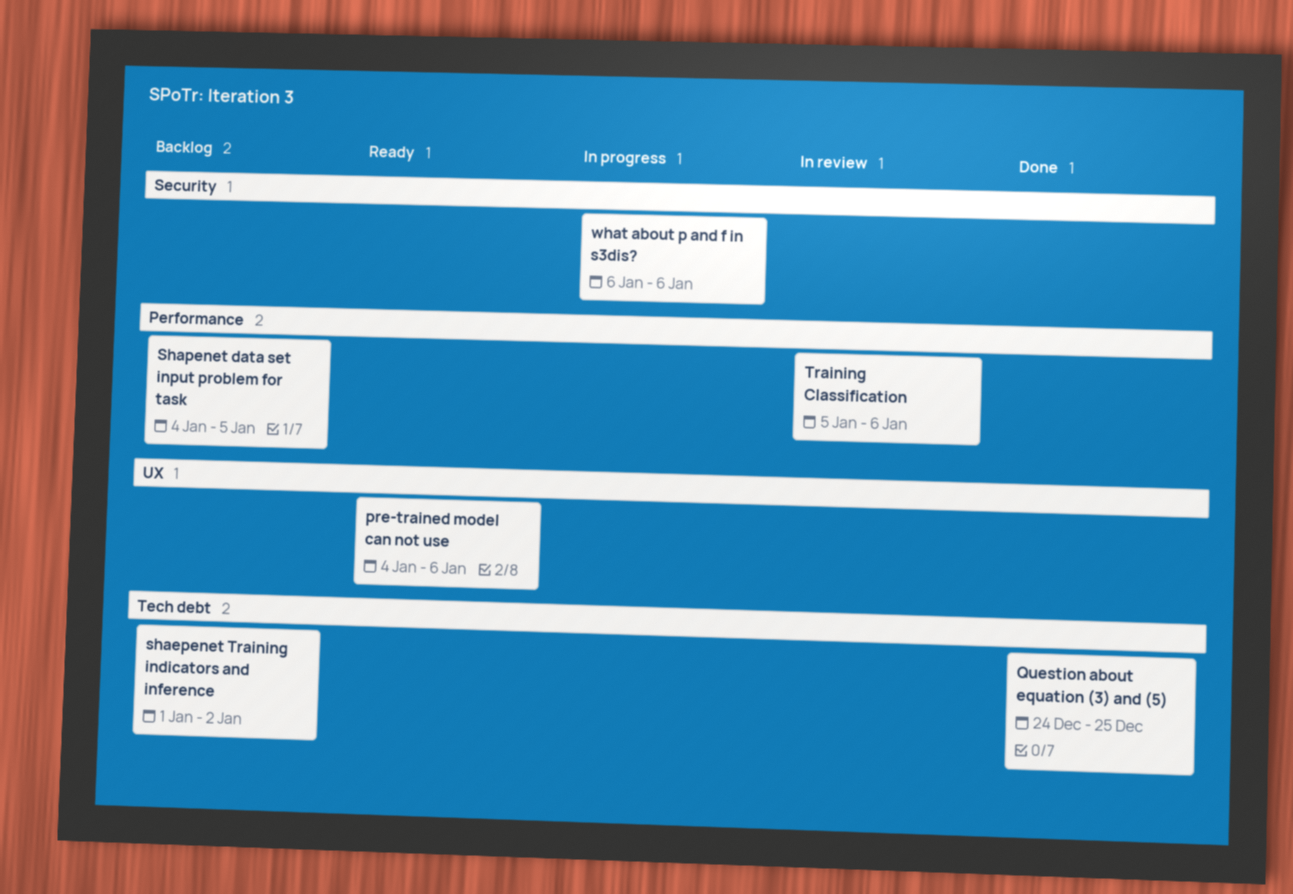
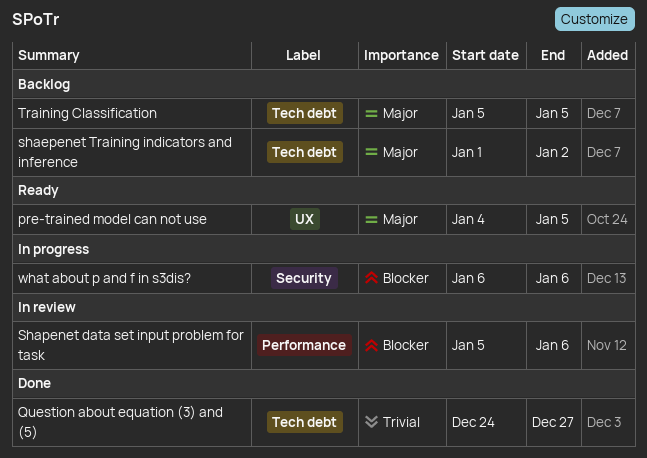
pre-trained model can not use, due: Jan 6 -> Jan 5
Question about equation (3) and (5), due: Dec 25 -> Dec 27
Shapenet data set input problem for task, status: Backlog -> In review
Shapenet data set input problem for task, start: Jan 4 -> Jan 5
Shapenet data set input problem for task, due: Jan 5 -> Jan 6
Training Classification, status: In review -> Backlog
Training Classification, label: Performance -> Tech debt
Training Classification, due: Jan 6 -> Jan 5

